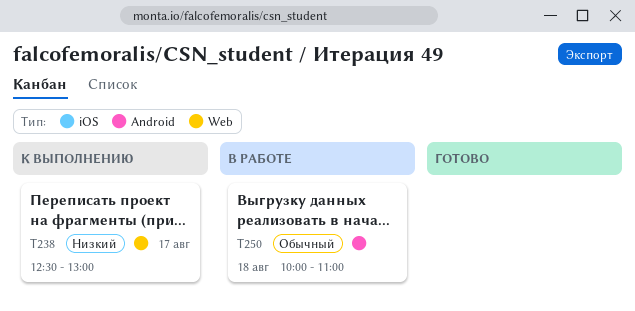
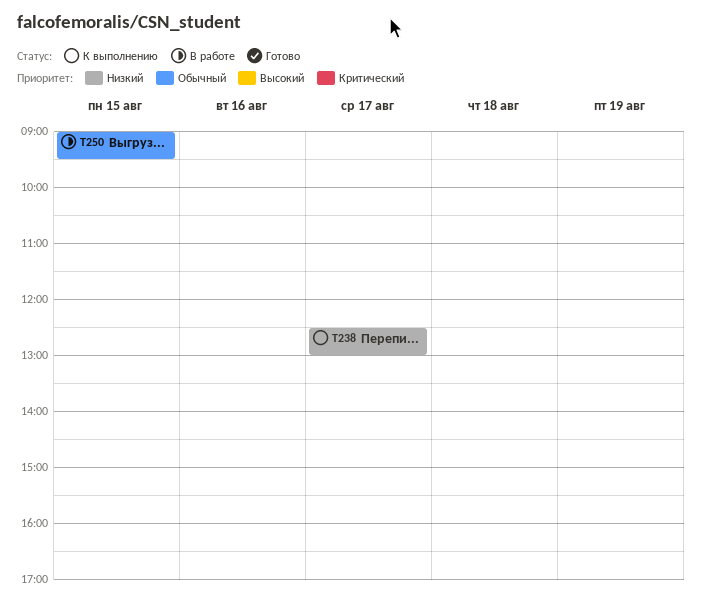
T250, day: Aug 18 -> Aug 15
T250, begins: 10:00 -> 09:00
T250, ends: 11:00 -> 09:30

